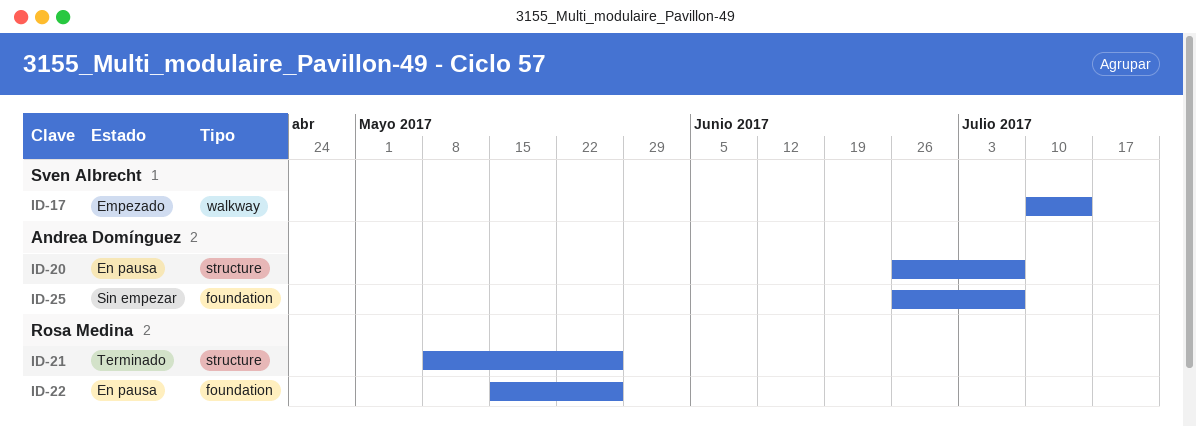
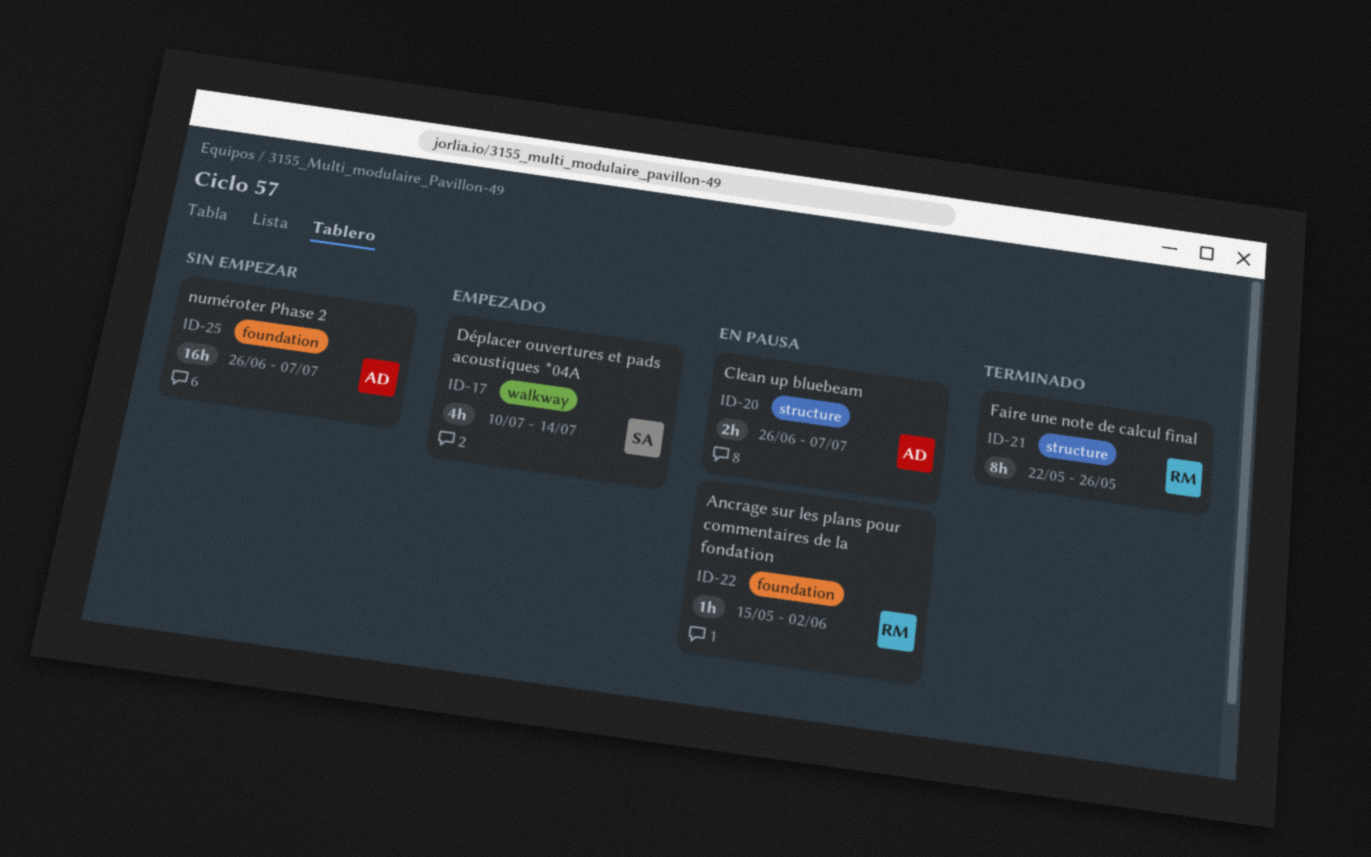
ID-21, start: May 8 -> May 22
ID-22, due: May 26 -> Jun 2

